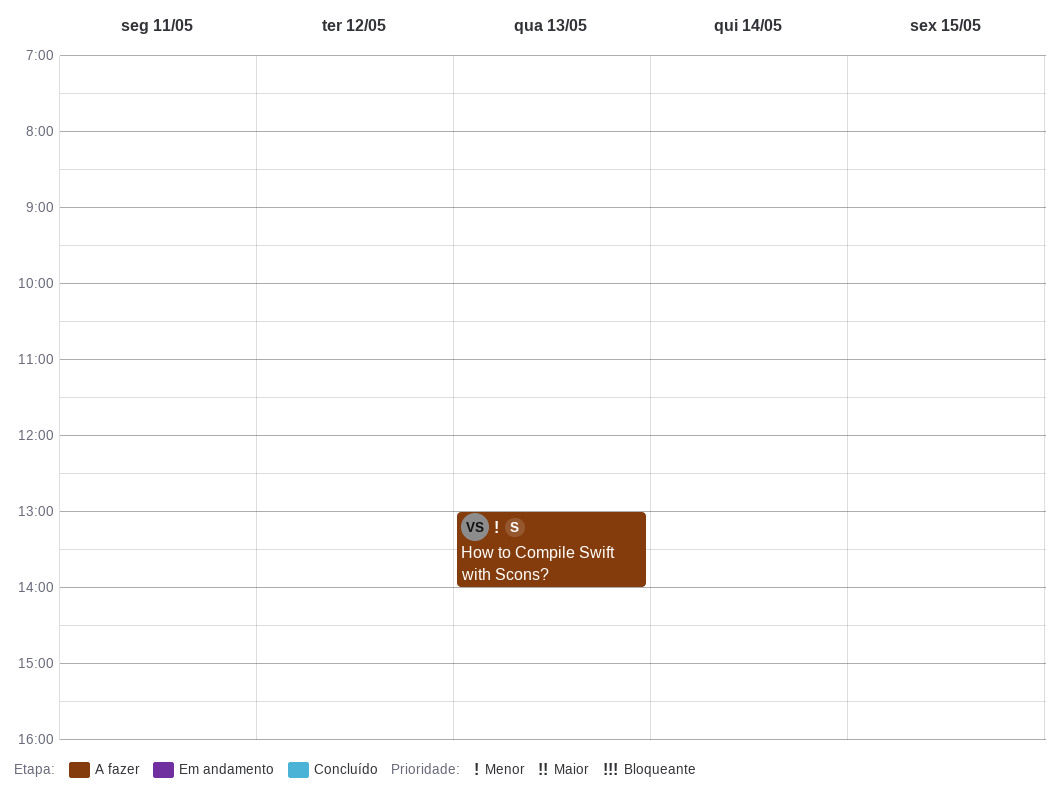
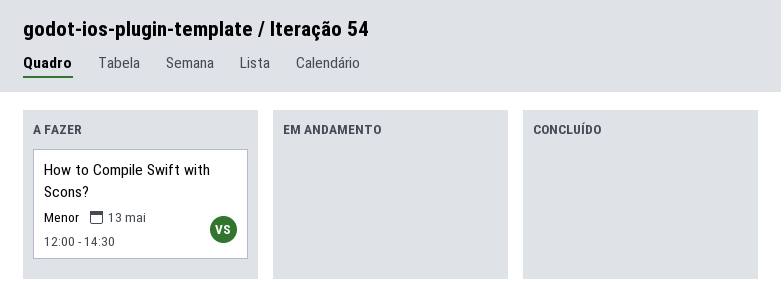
How to Compile Swift with Scons?, begins: 13:00 -> 12:00
How to Compile Swift with Scons?, ends: 14:00 -> 14:30

